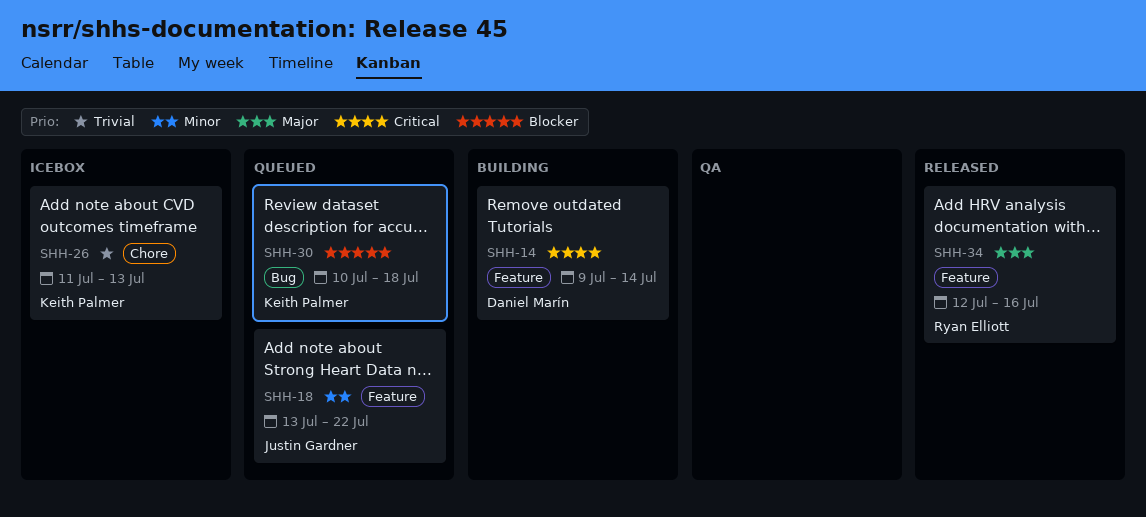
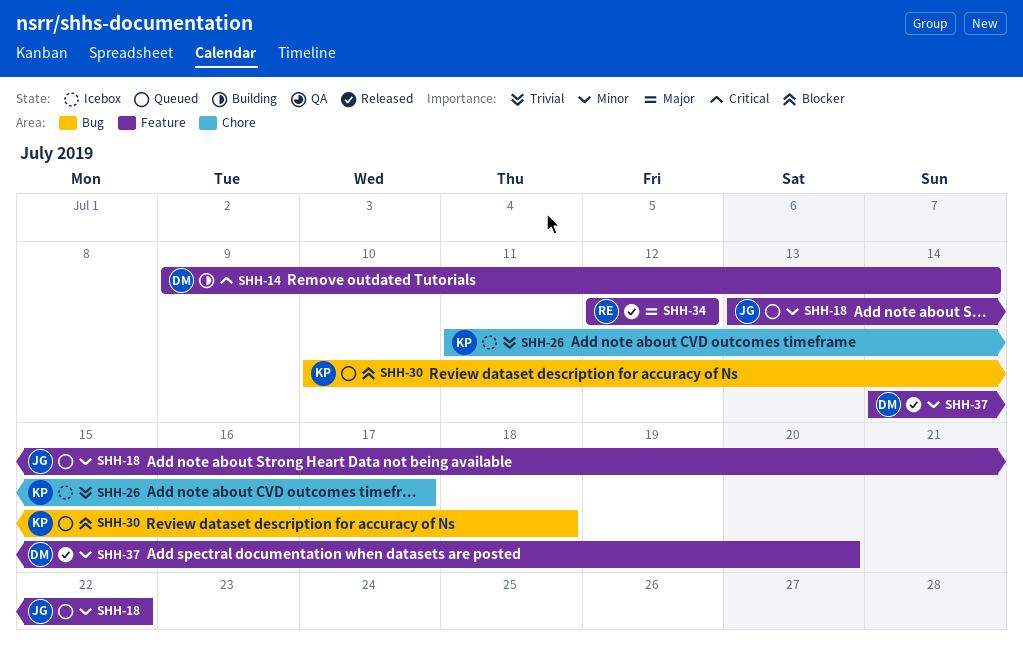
SHH-26, due: Jul 13 -> Jul 17
SHH-34, due: Jul 16 -> Jul 12
SHH-37: none -> present

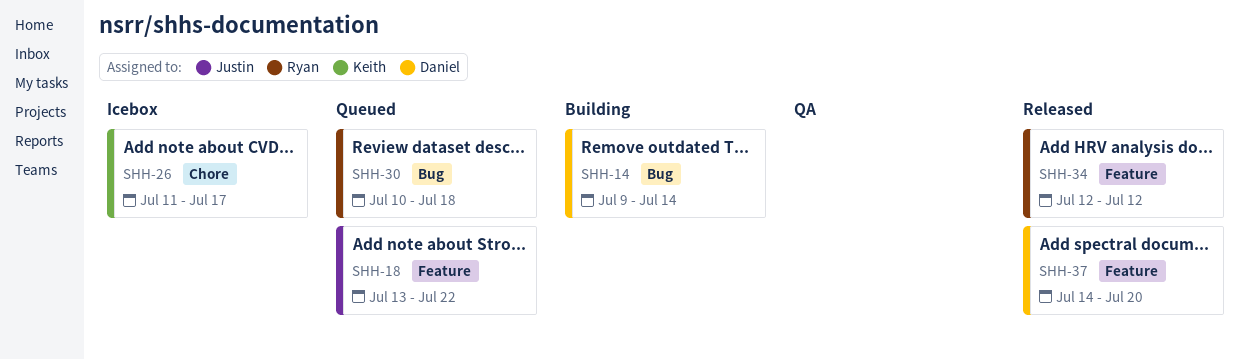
SHH-14, label: Feature -> Bug
SHH-30, owner: Keith -> Ryan

